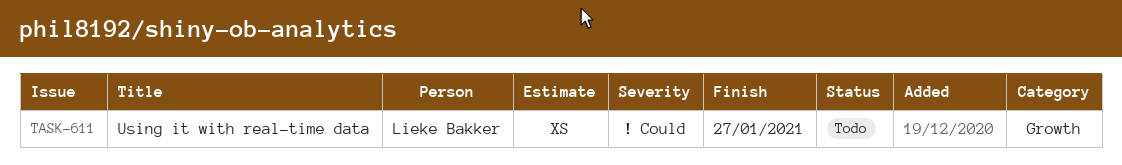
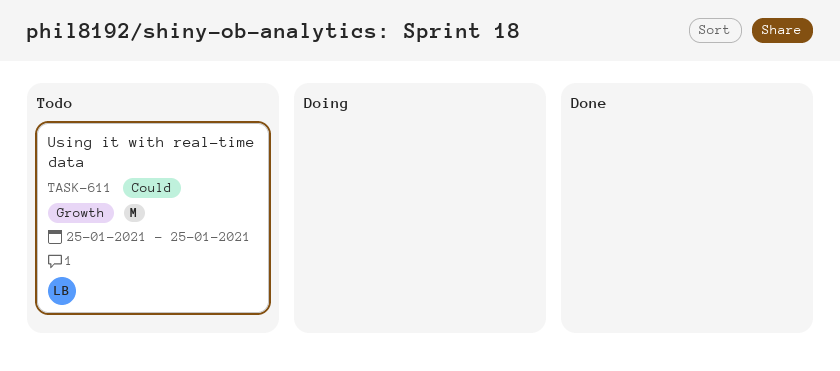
TASK-611, estimate: XS -> M
TASK-611, due: Jan 27 -> Jan 25

